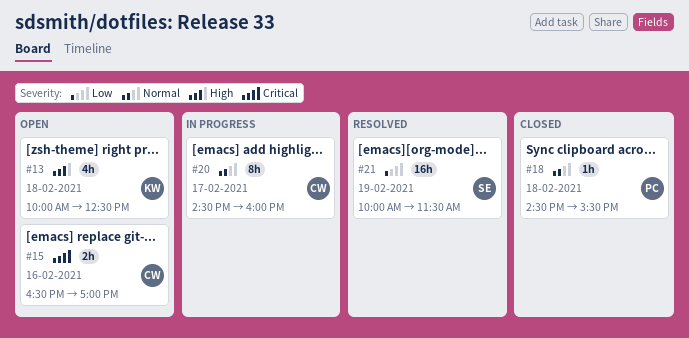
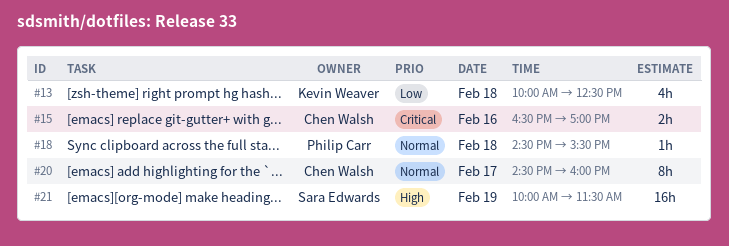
#13, priority: High -> Low
#21, priority: Low -> High

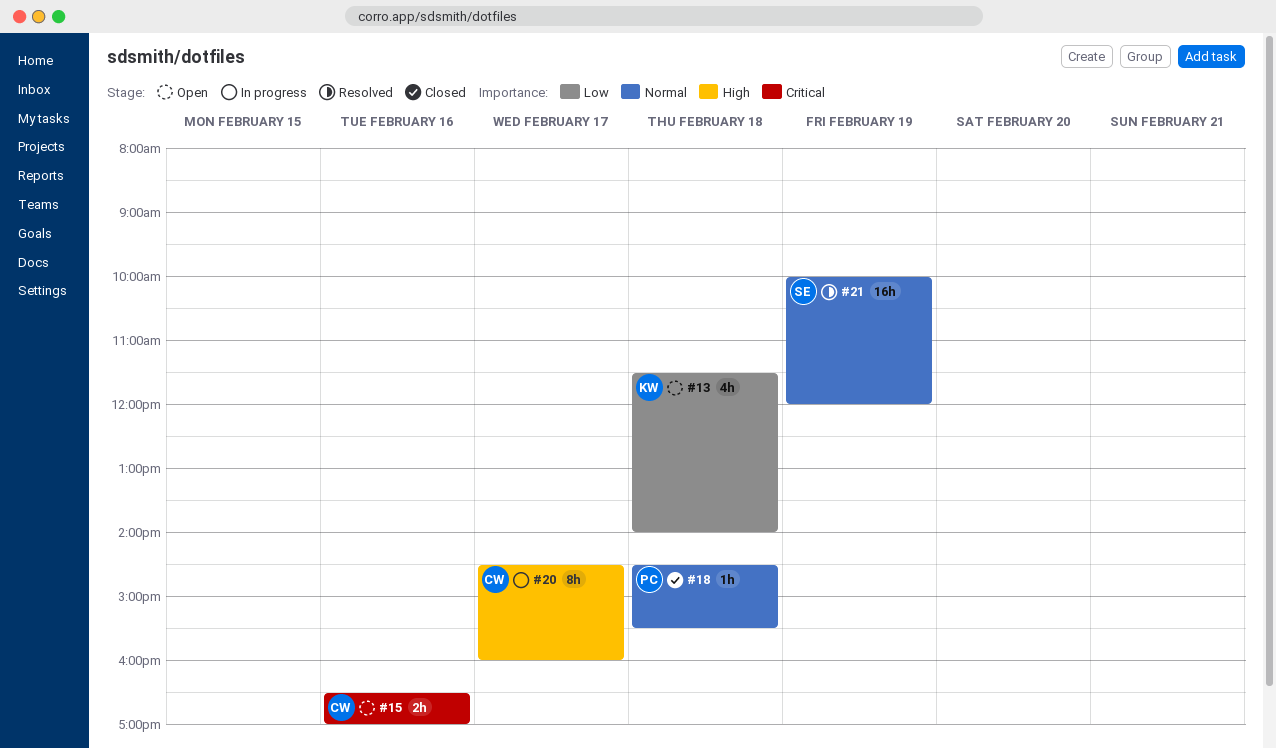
#13, begins: 10:00 -> 11:30
#13, ends: 12:30 -> 14:00
#20, priority: Normal -> High
#21, priority: High -> Normal
#21, ends: 11:30 -> 12:00

